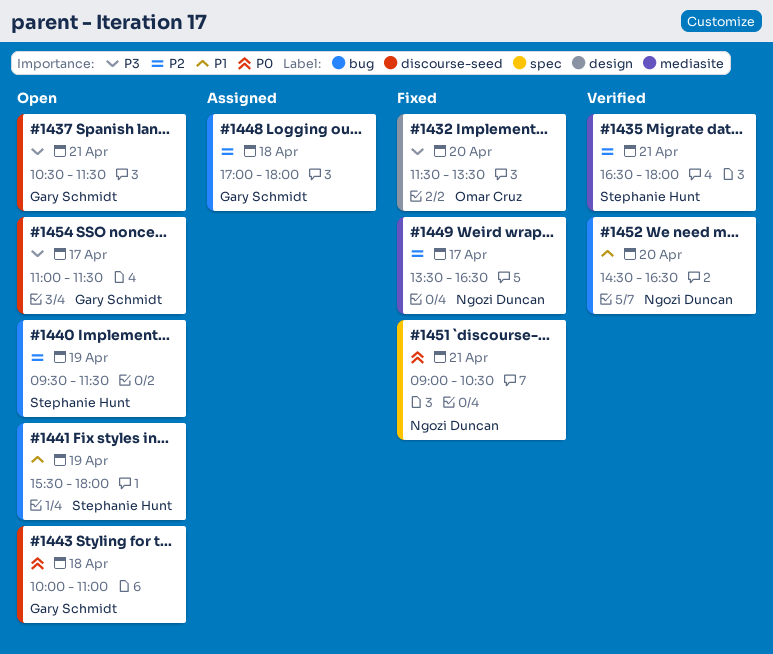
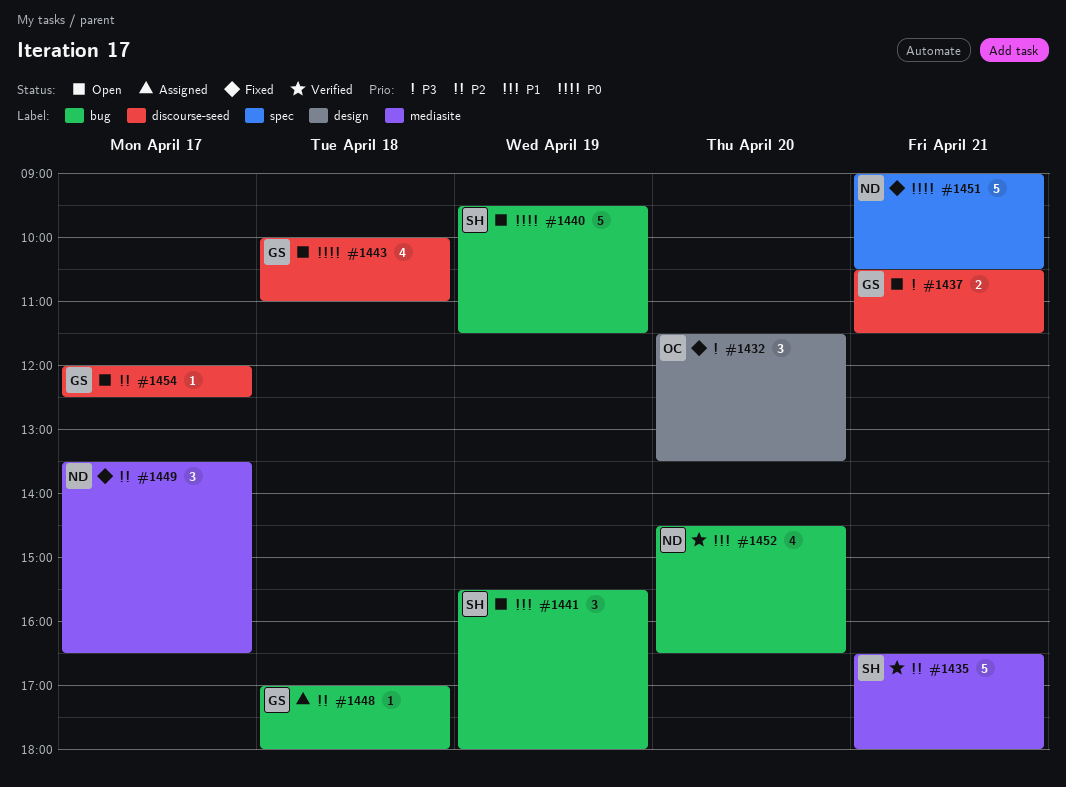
#1440, priority: P2 -> P0
#1454, priority: P3 -> P2
#1454, begins: 11:00 -> 12:00
#1454, ends: 11:30 -> 12:30

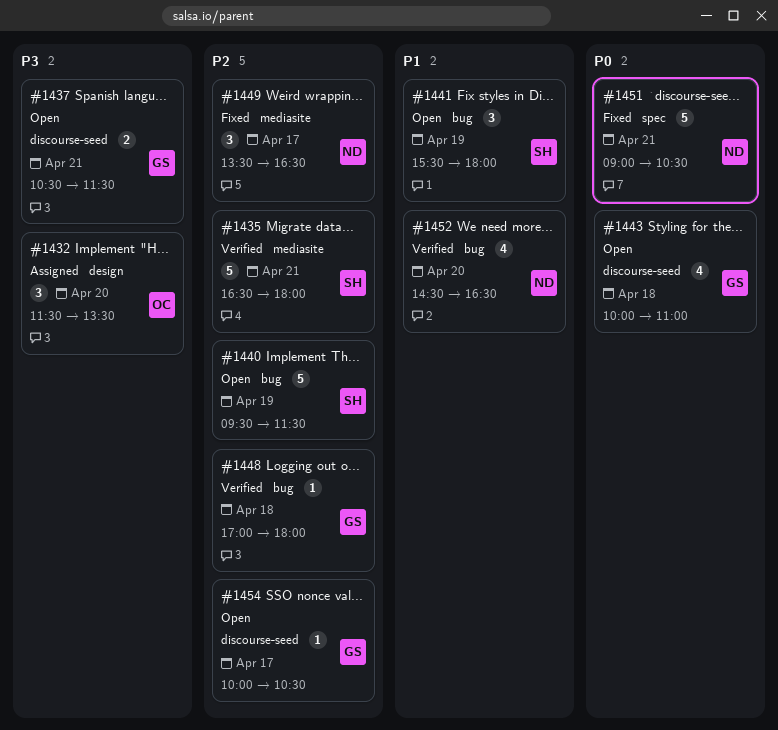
#1432, status: Fixed -> Assigned
#1440, priority: P0 -> P2
#1448, status: Assigned -> Verified
#1454, begins: 12:00 -> 10:00
#1454, ends: 12:30 -> 10:30

